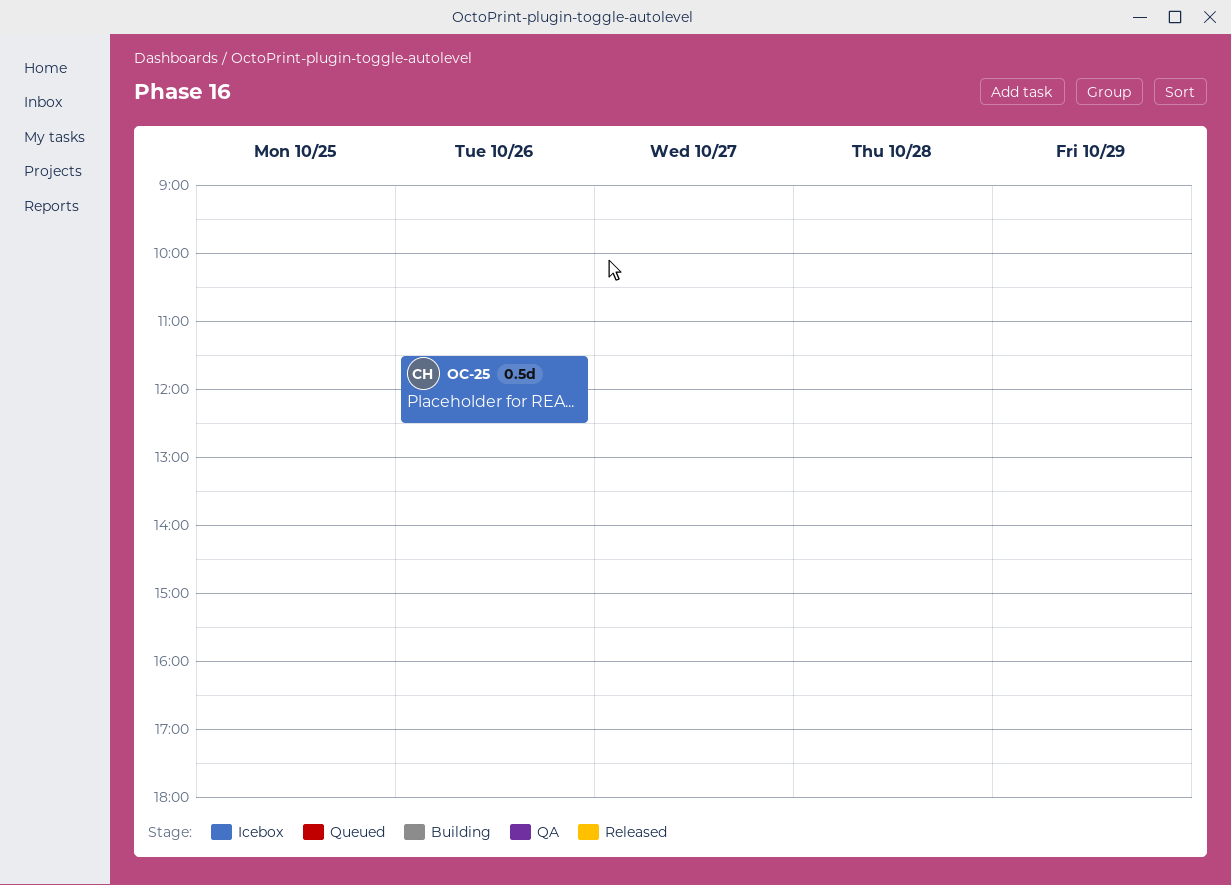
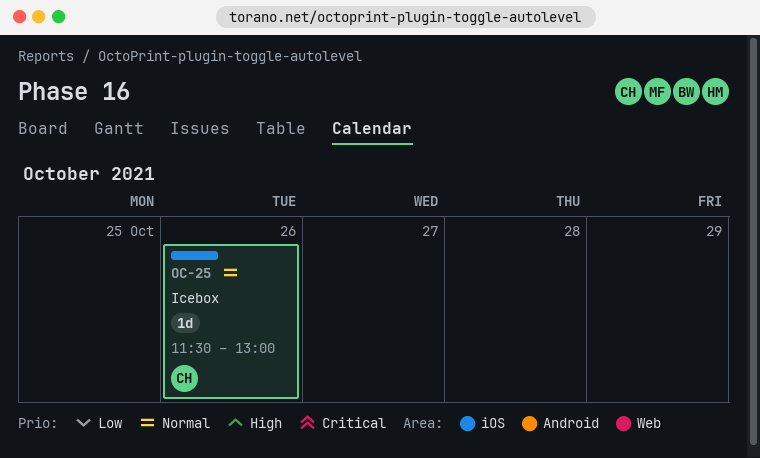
OC-25, estimate: 0.5d -> 1d
OC-25, ends: 12:30 -> 13:00

